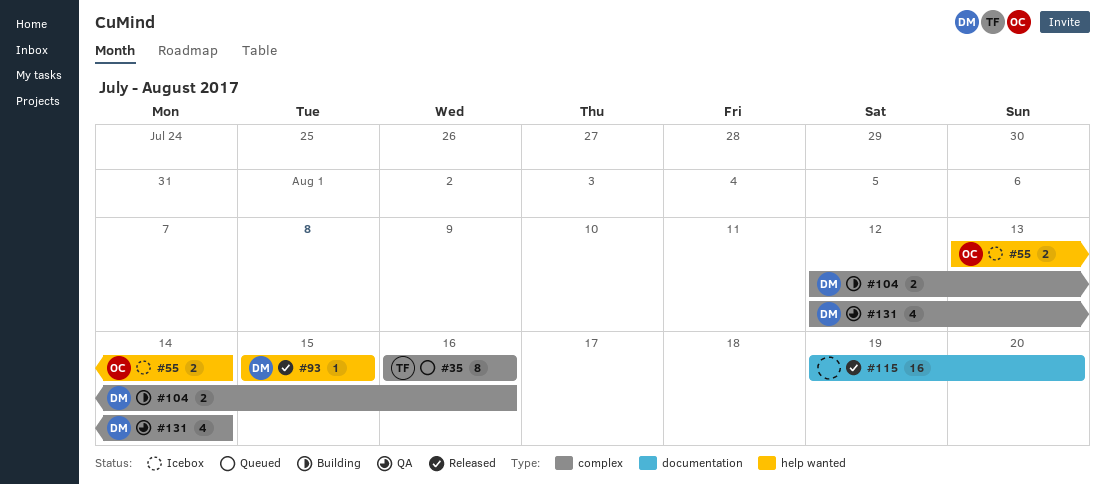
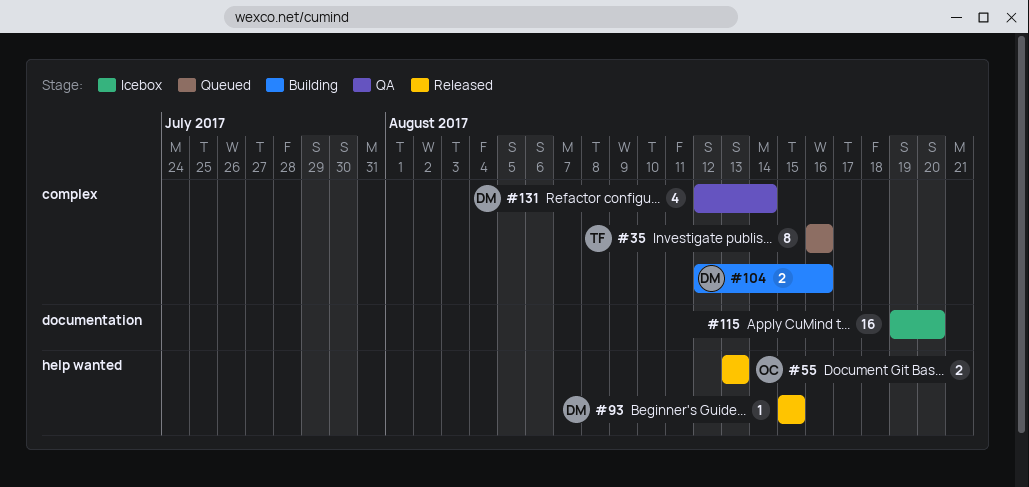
#55, status: Icebox -> Released
#55, due: Aug 14 -> Aug 13
#115, status: Released -> Icebox

